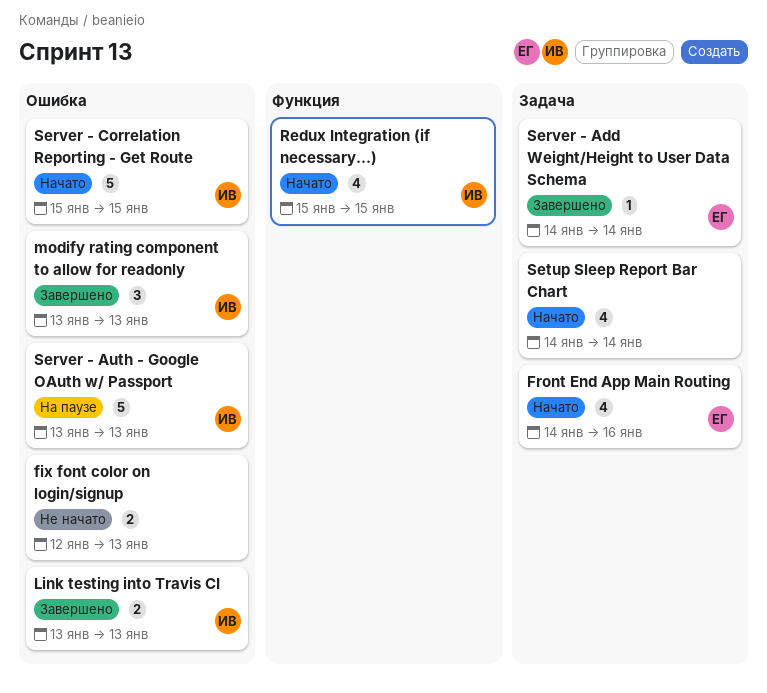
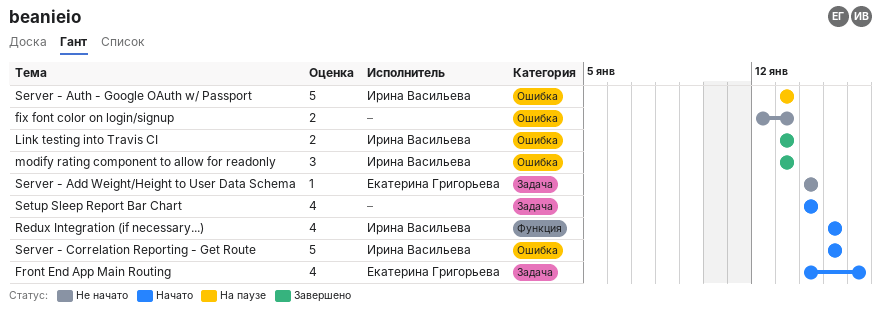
Server - Add Weight/Height to User Data Schema, status: Завершено -> Не начато

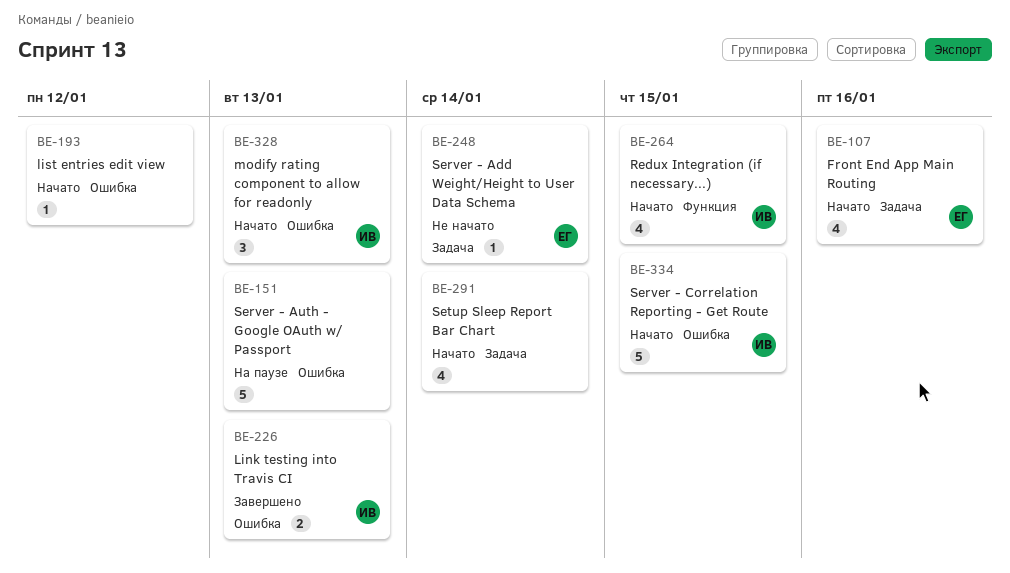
fix font color on login/signup: present -> none
list entries edit view: none -> present
modify rating component to allow for readonly, status: Завершено -> Начато
Server - Auth - Google OAuth w/ Passport, owner: Ирина Васильева -> none

